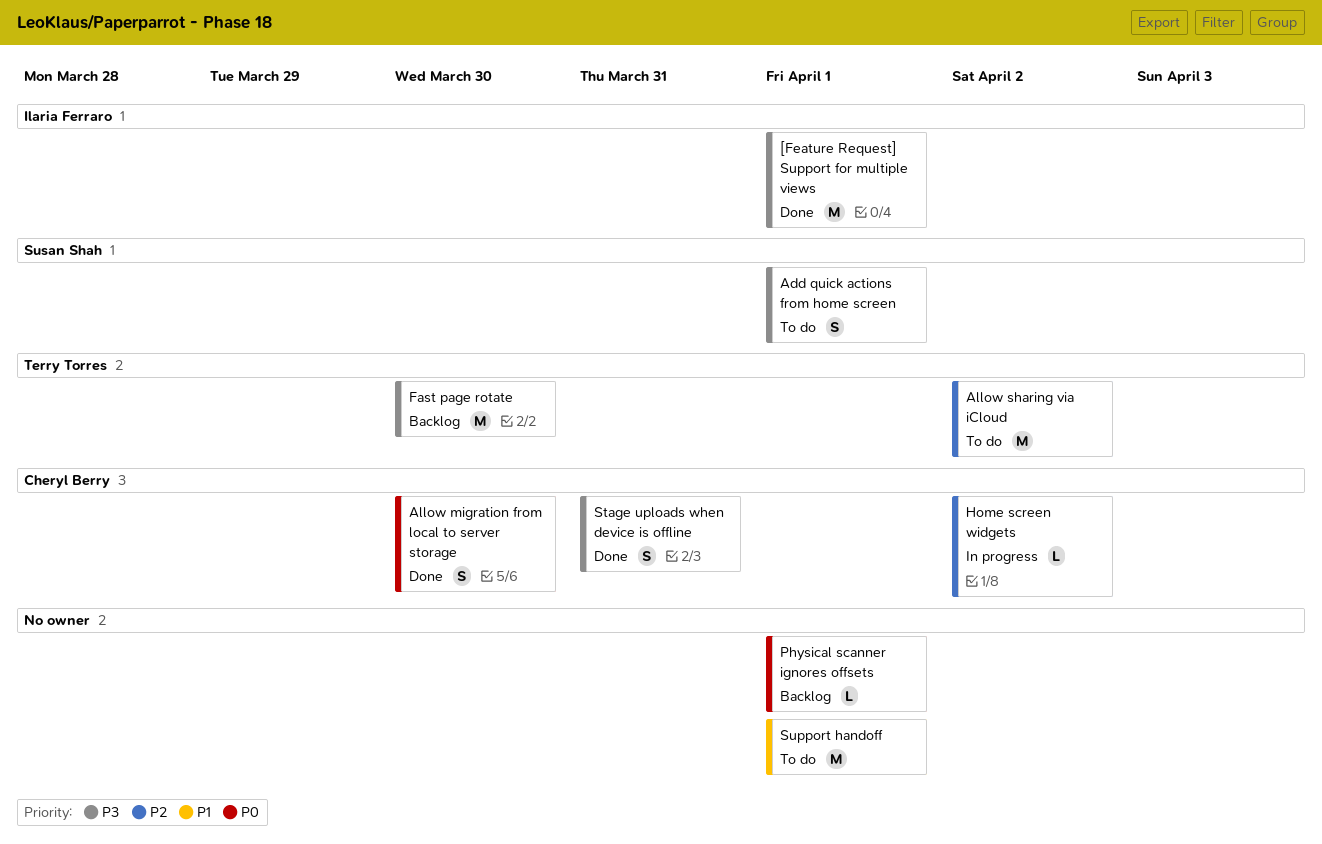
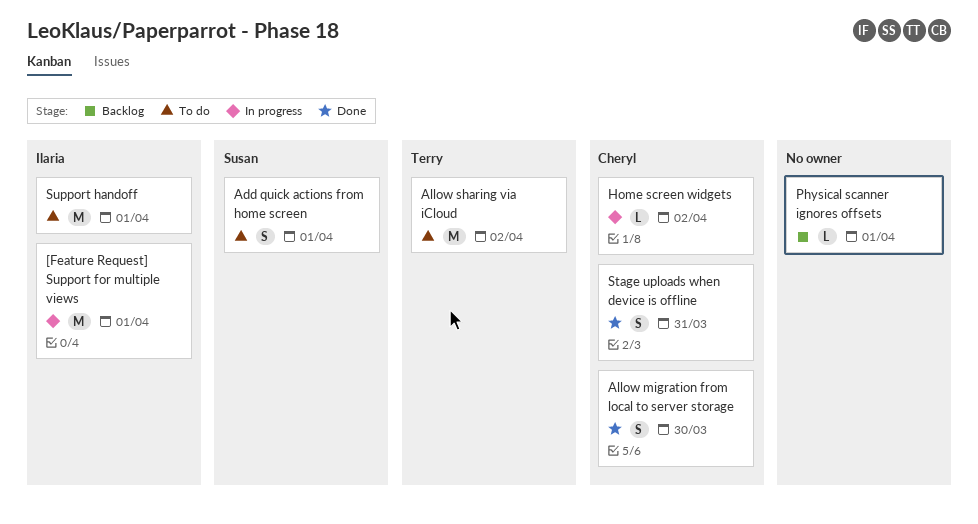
[Feature Request] Support for multiple views, status: Done -> In progress
Fast page rotate: present -> none
Support handoff, owner: none -> Ilaria Ferraro

